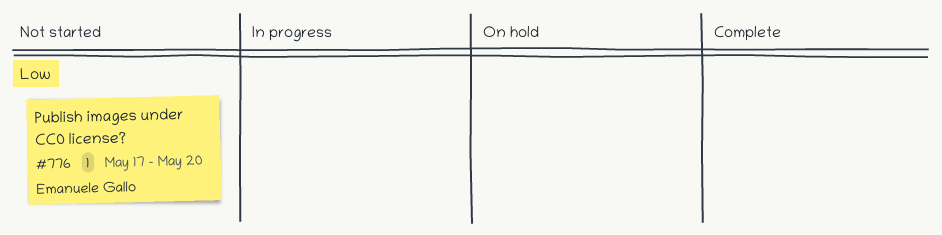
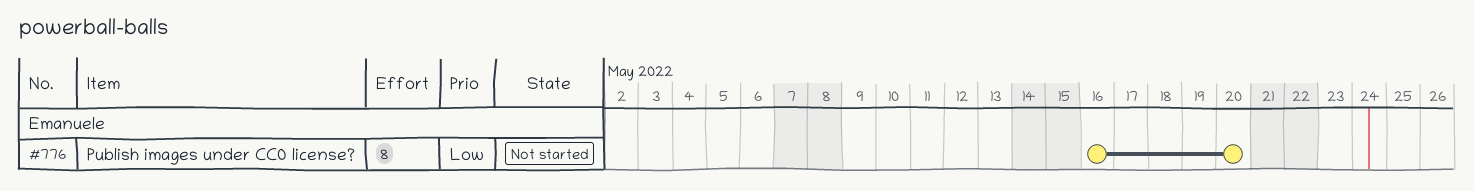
#776, estimate: 1 -> 8
#776, start: May 17 -> May 16

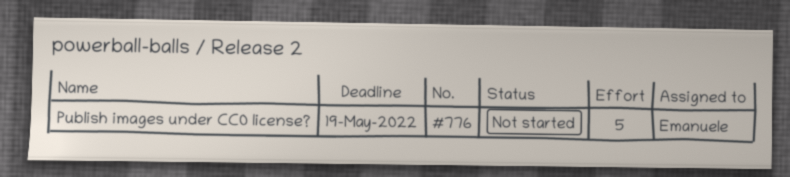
#776, estimate: 8 -> 5
#776, due: May 20 -> May 19

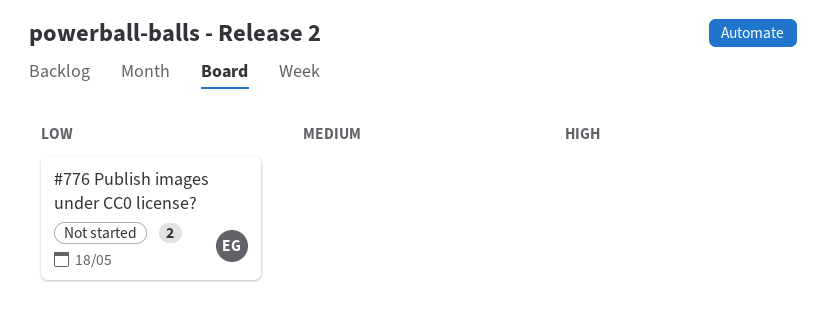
#776, estimate: 5 -> 2
#776, due: May 19 -> May 18

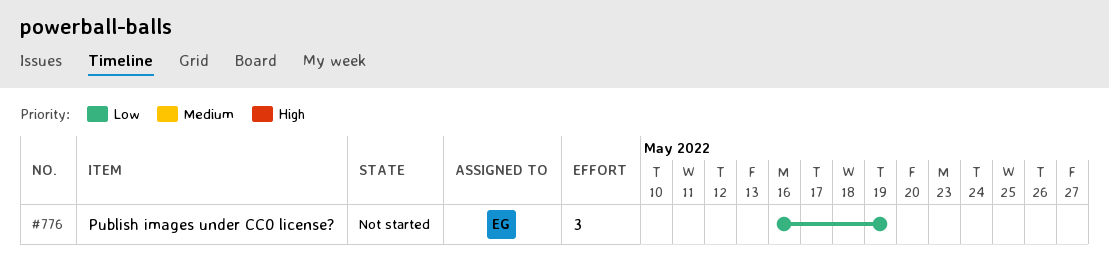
#776, estimate: 2 -> 3
#776, due: May 18 -> May 19

